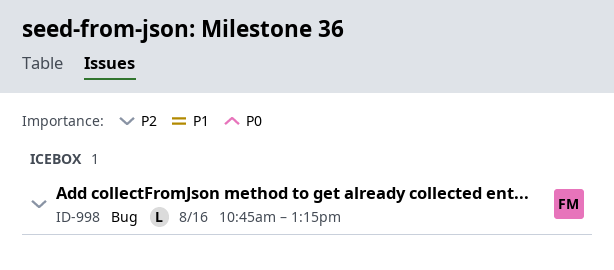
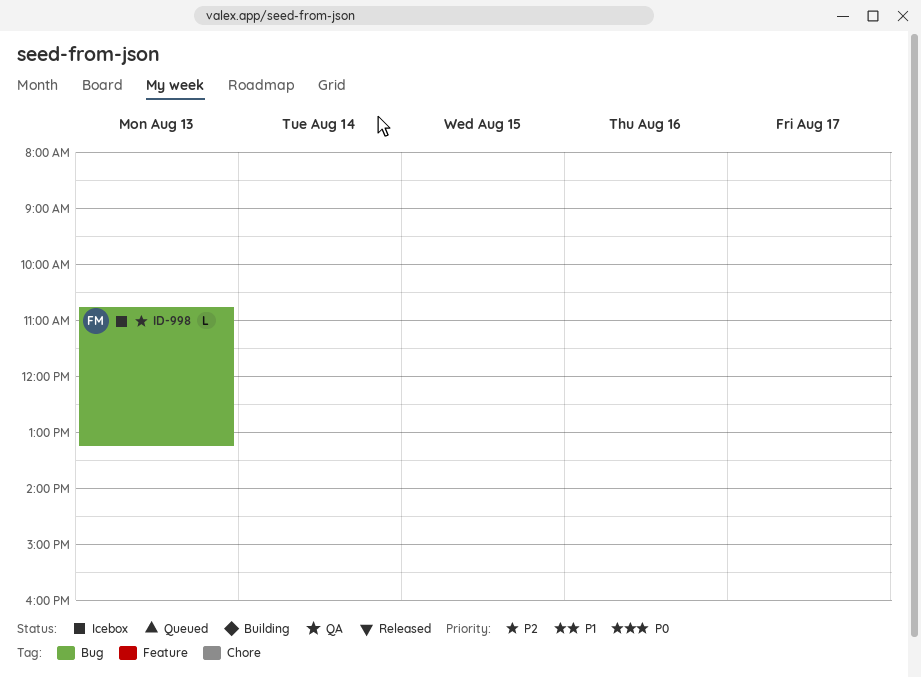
ID-998, day: Aug 16 -> Aug 13

